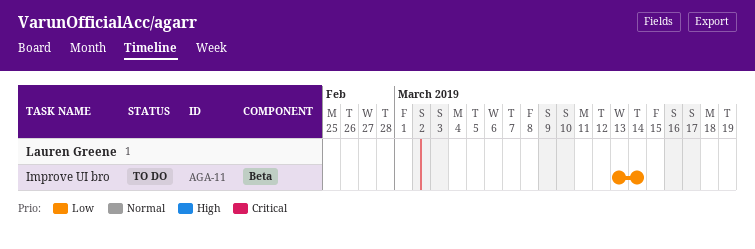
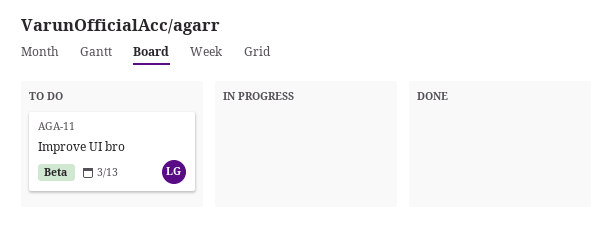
AGA-11, due: Mar 14 -> Mar 13

